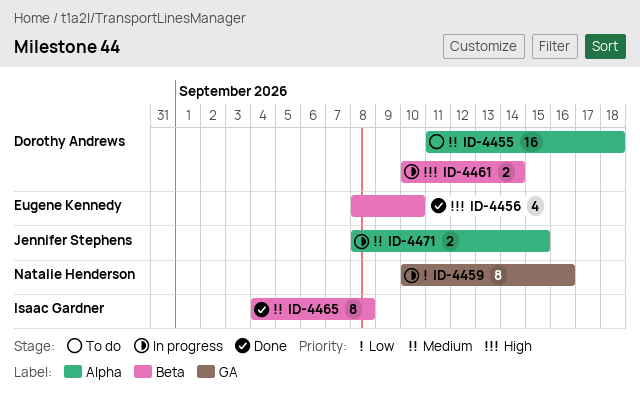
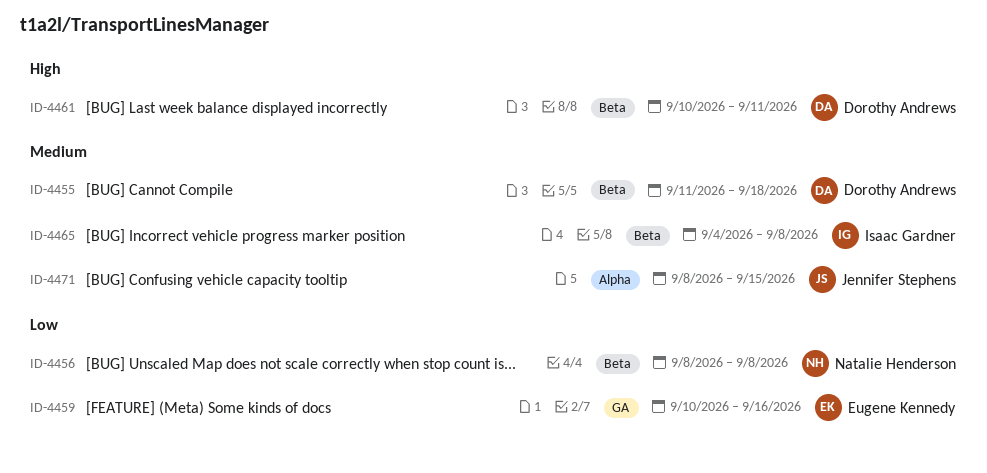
ID-4455, label: Alpha -> Beta
ID-4456, owner: Eugene Kennedy -> Natalie Henderson
ID-4456, priority: High -> Low
ID-4456, due: Sep 10 -> Sep 8
ID-4459, owner: Natalie Henderson -> Eugene Kennedy
ID-4461, due: Sep 14 -> Sep 11

